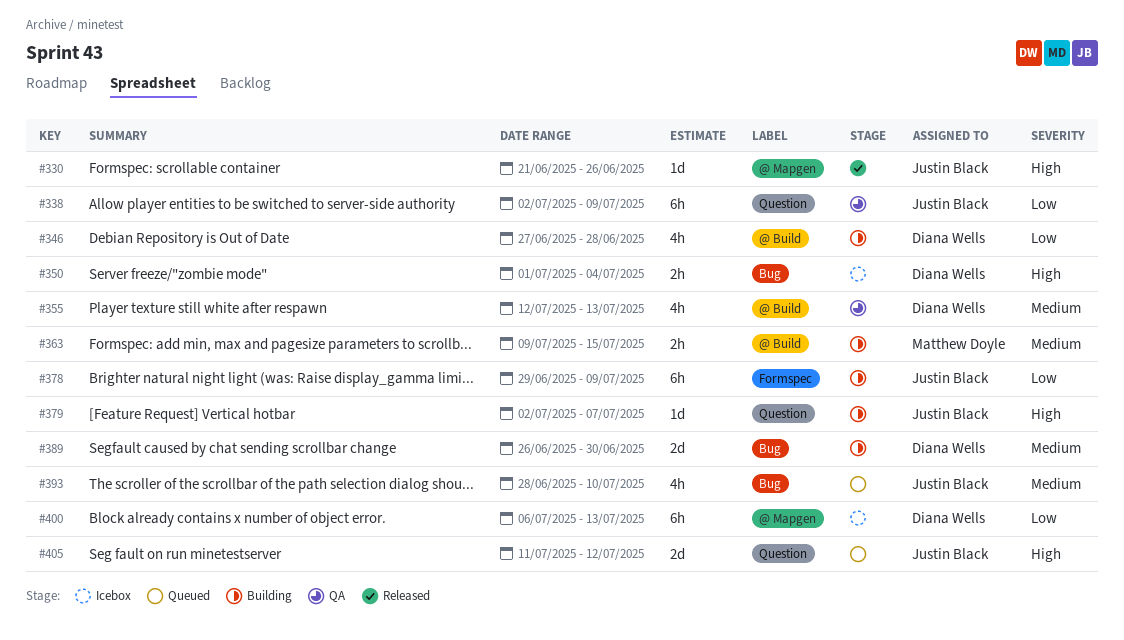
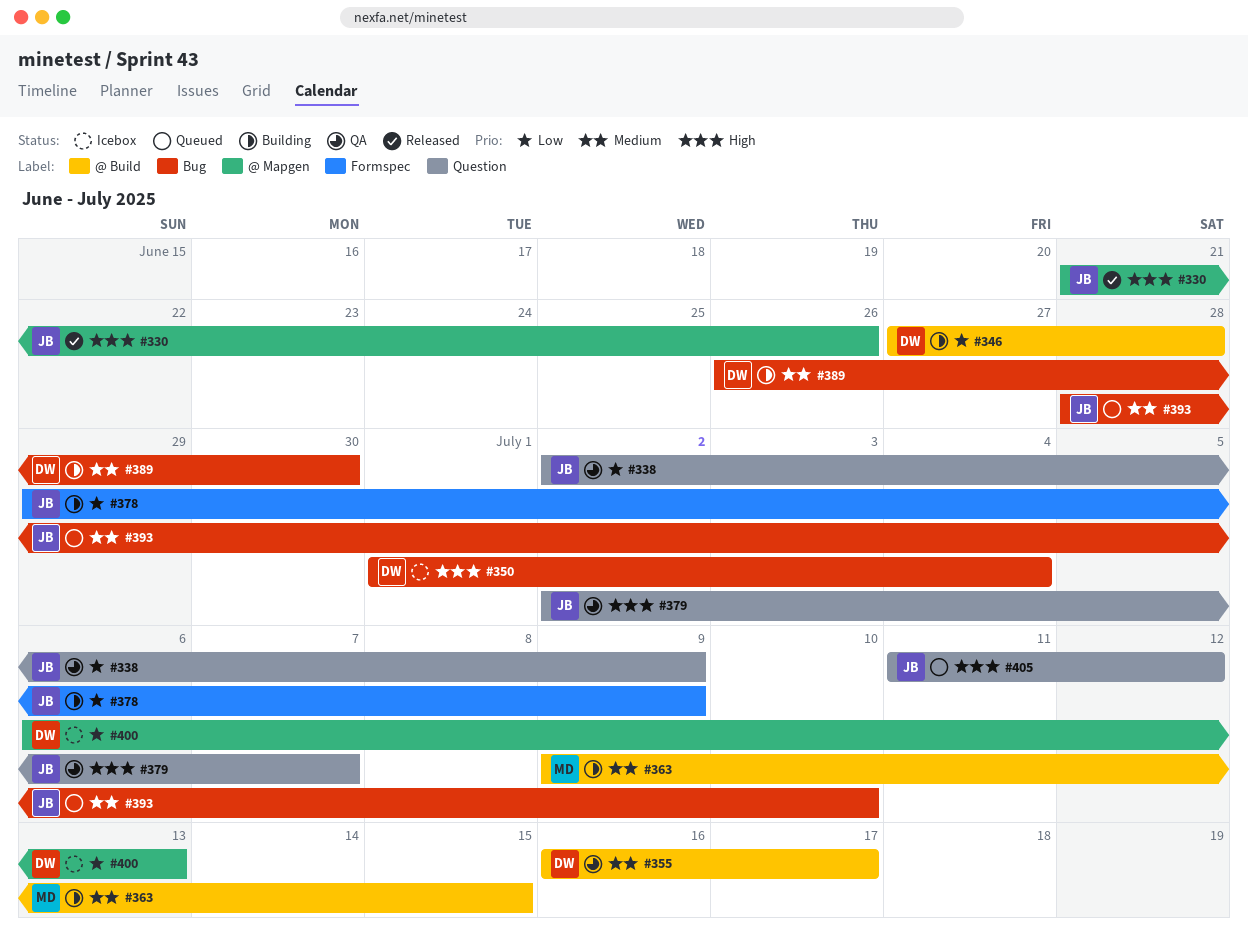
#355, start: Jul 12 -> Jul 16
#355, due: Jul 13 -> Jul 17
#379, status: Building -> QA

